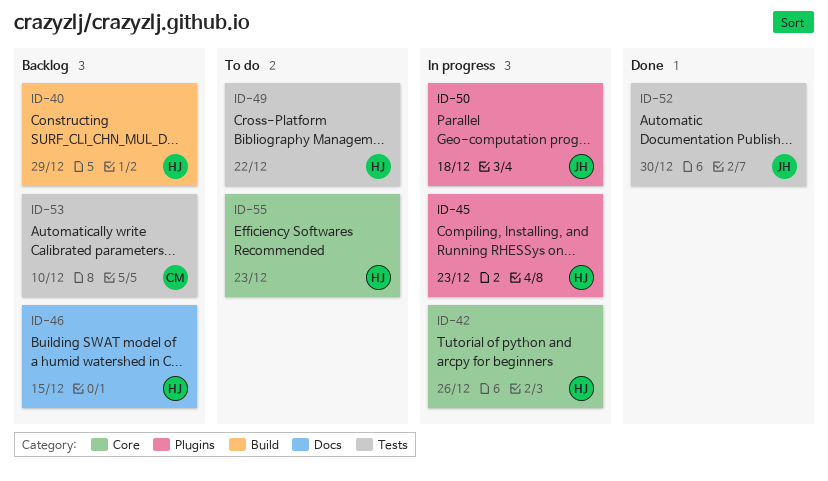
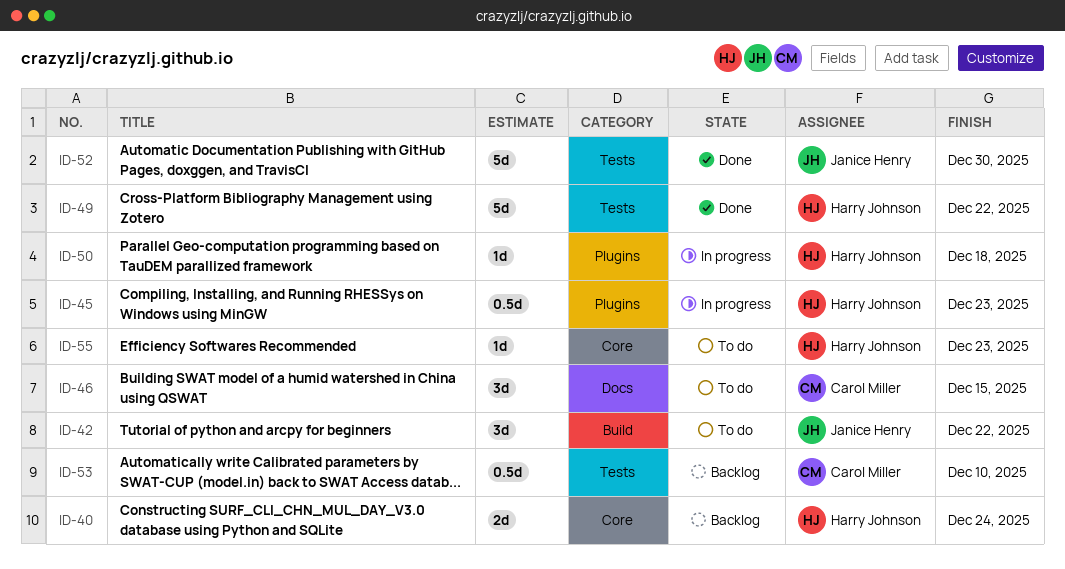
ID-40, label: Build -> Core
ID-40, due: Dec 29 -> Dec 24
ID-42, status: In progress -> To do
ID-42, owner: Harry Johnson -> Janice Henry
ID-42, label: Core -> Build
ID-42, due: Dec 26 -> Dec 22
ID-46, status: Backlog -> To do
ID-46, owner: Harry Johnson -> Carol Miller
ID-49, status: To do -> Done
ID-50, owner: Janice Henry -> Harry Johnson

